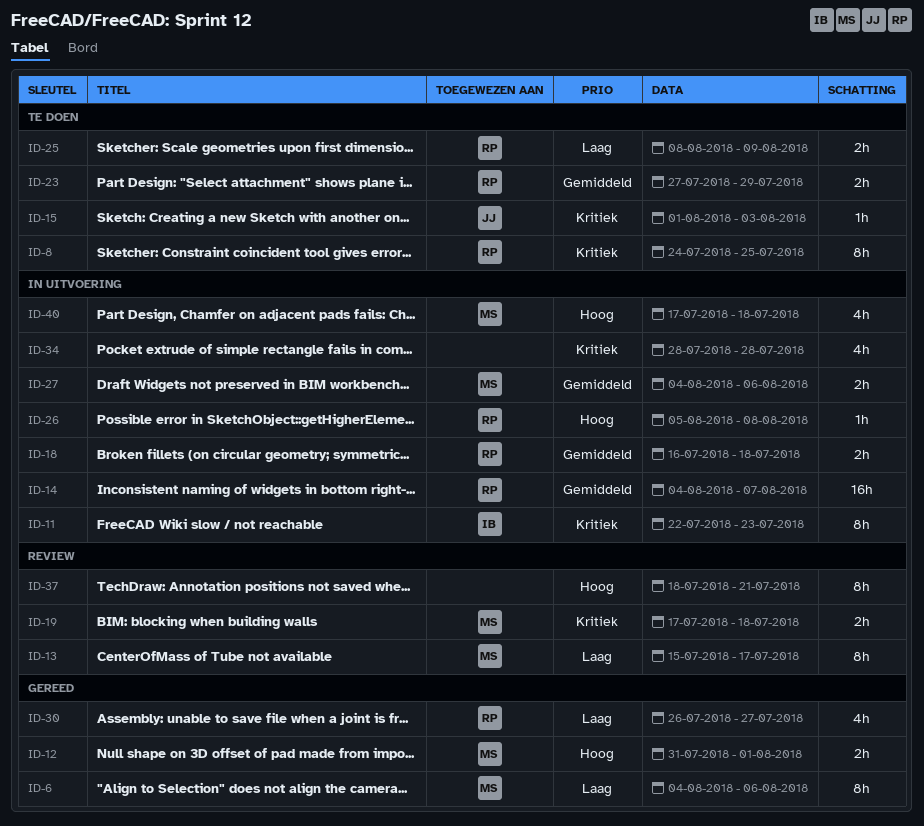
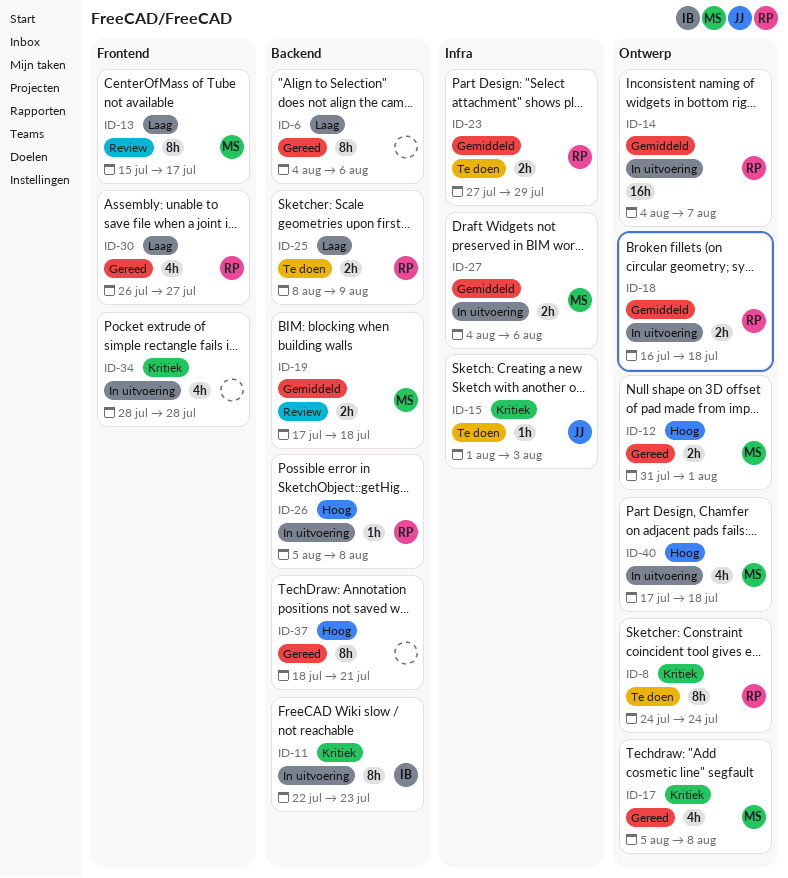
ID-6, owner: MS -> none
ID-8, due: Jul 25 -> Jul 24
ID-17: none -> present
ID-19, priority: Kritiek -> Gemiddeld
ID-37, status: Review -> Gereed

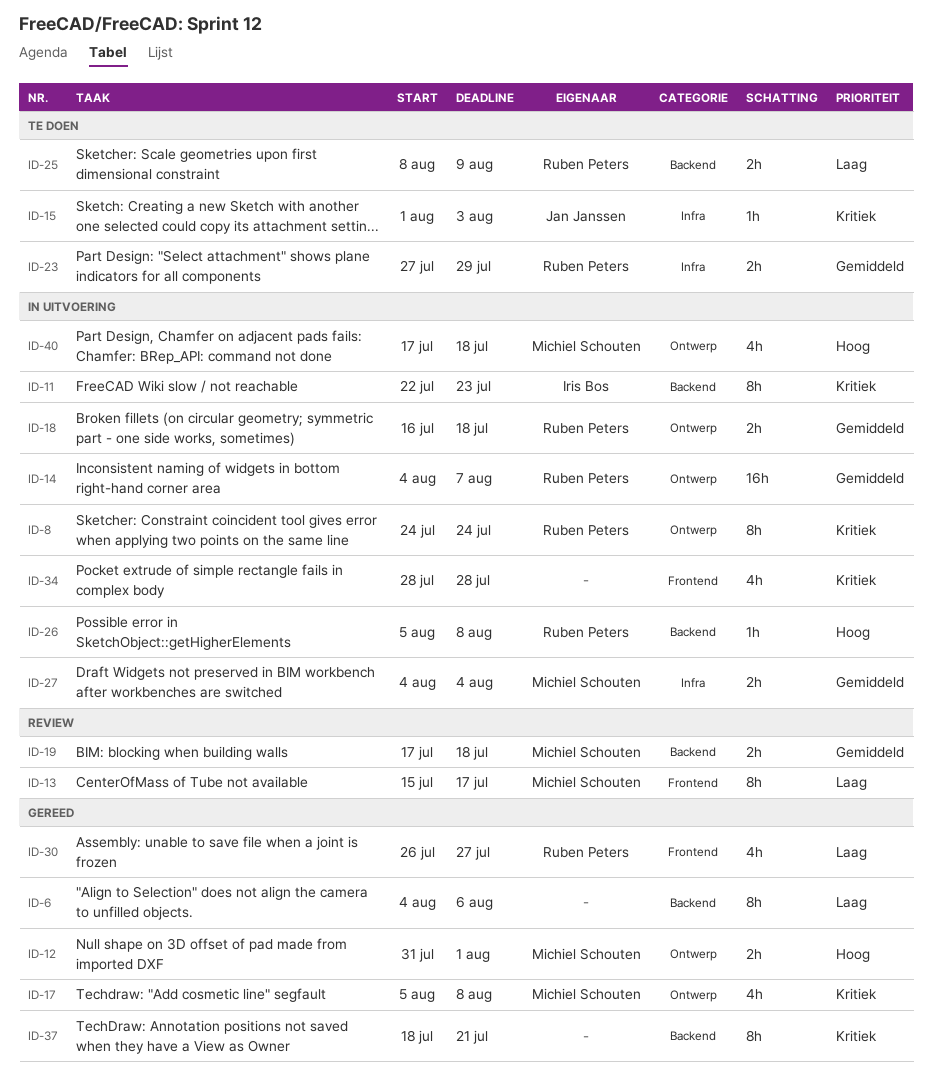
ID-8, status: Te doen -> In uitvoering
ID-27, due: Aug 6 -> Aug 4
ID-37, priority: Hoog -> Kritiek

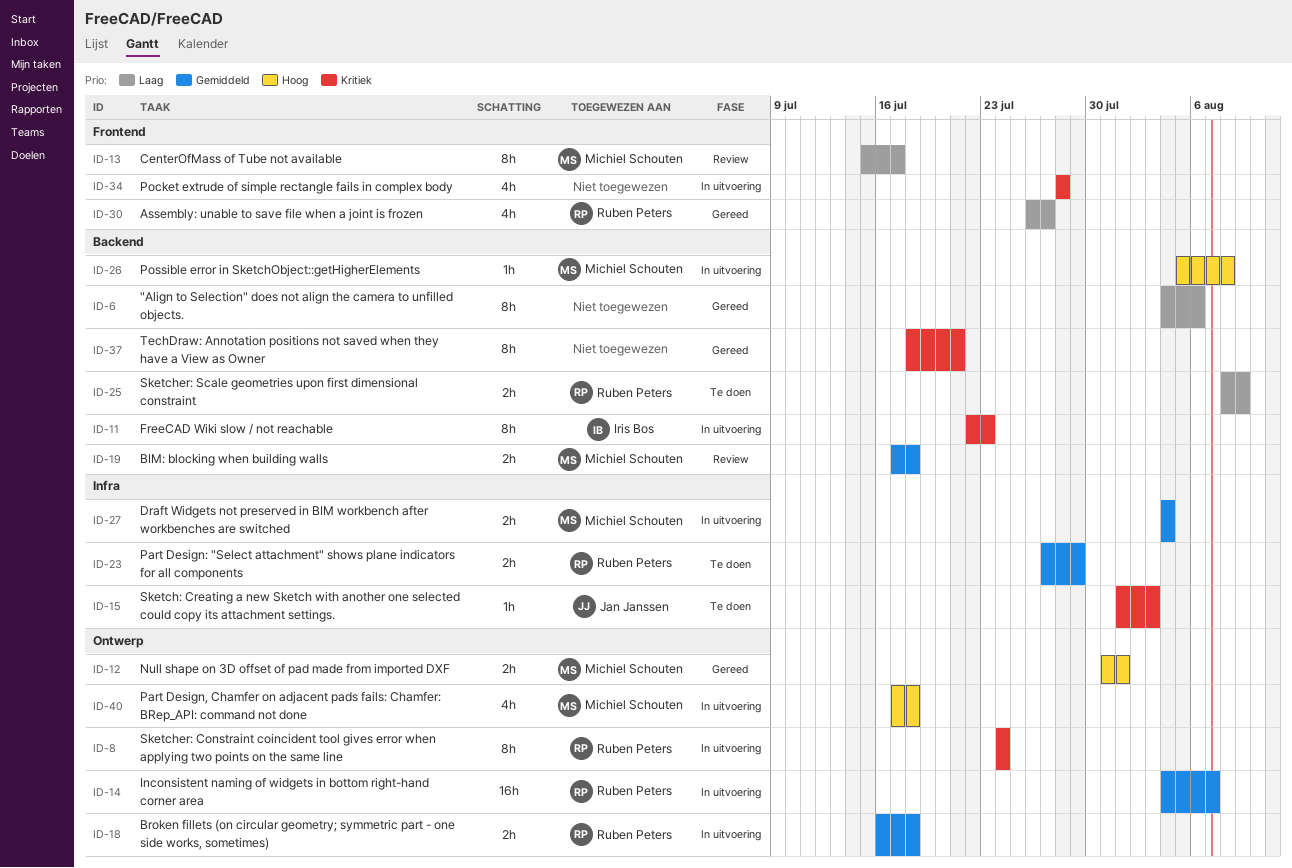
ID-17: present -> none
ID-26, owner: Ruben Peters -> Michiel Schouten

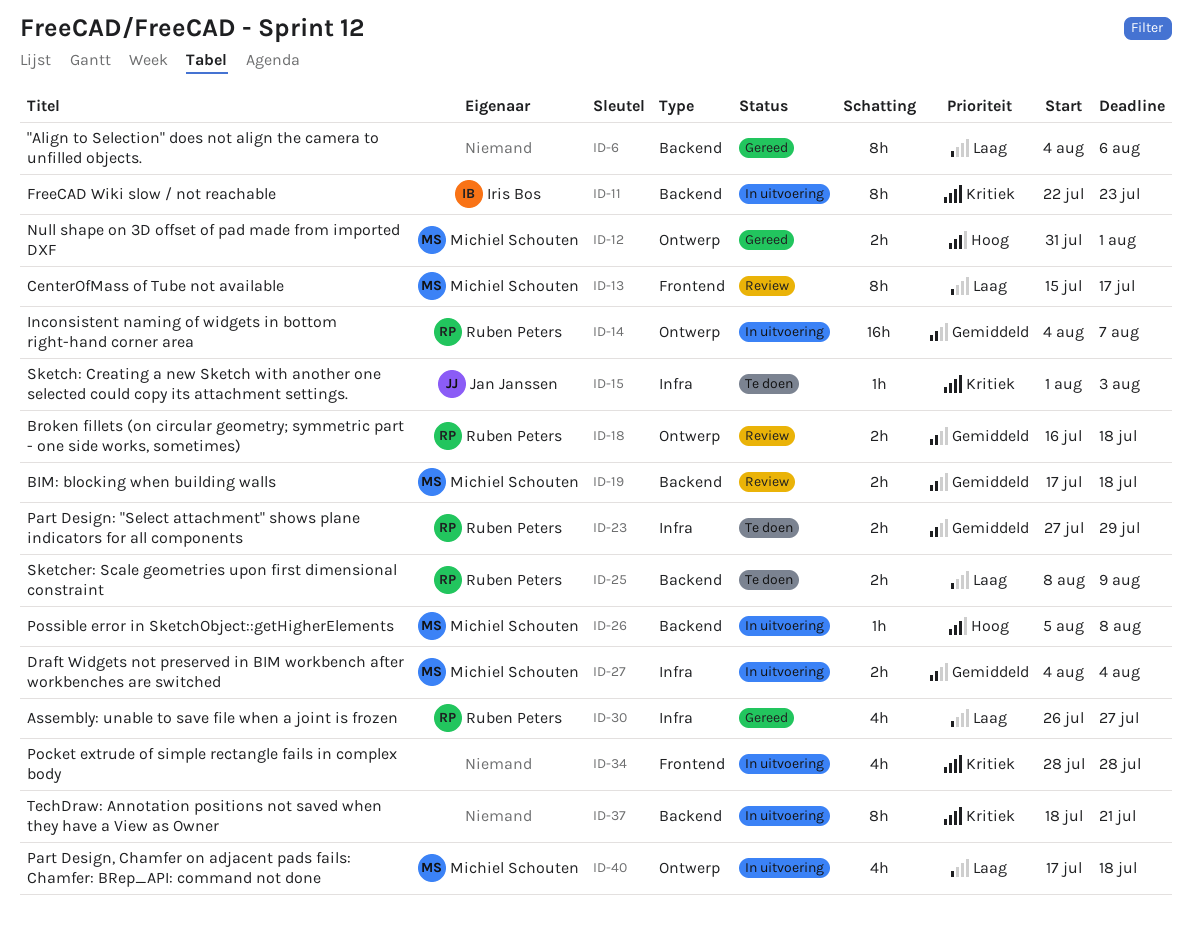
ID-8: present -> none
ID-18, status: In uitvoering -> Review
ID-30, label: Frontend -> Infra
ID-37, status: Gereed -> In uitvoering
ID-40, priority: Hoog -> Laag

